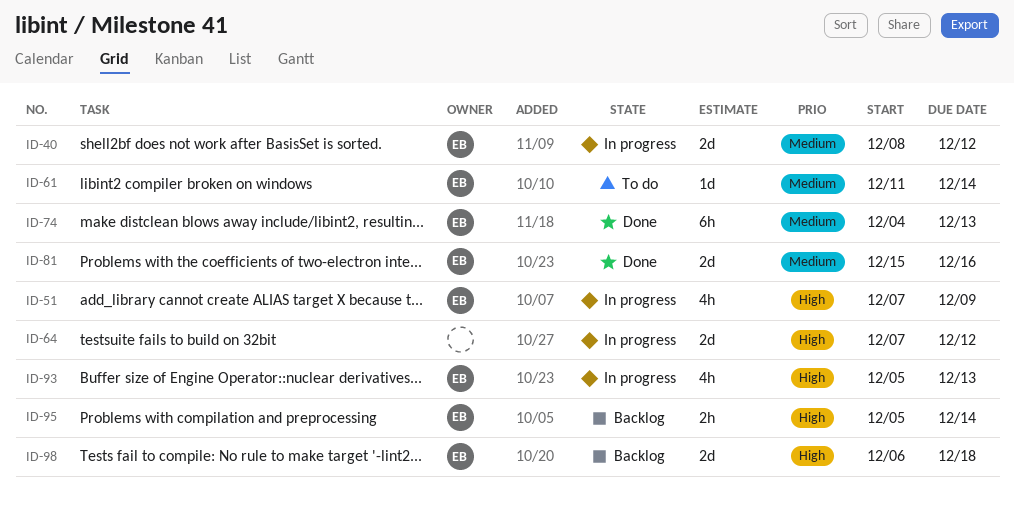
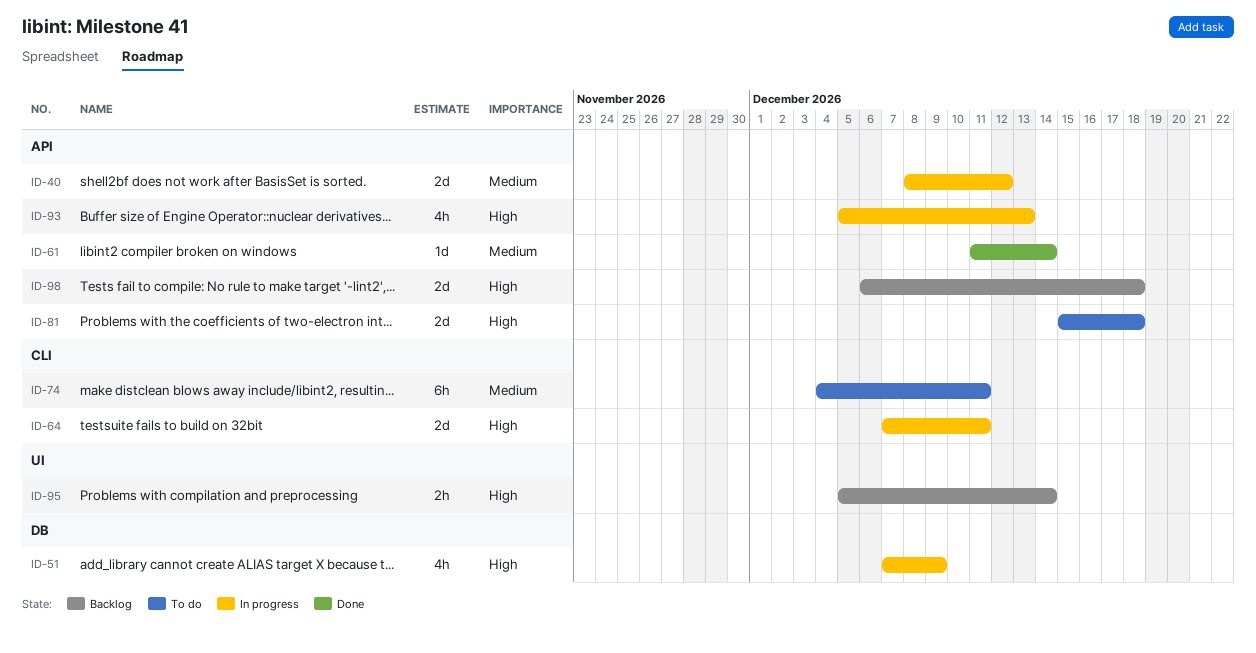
ID-61, status: To do -> Done
ID-64, due: Dec 12 -> Dec 11
ID-74, status: Done -> To do
ID-74, due: Dec 13 -> Dec 11
ID-81, status: Done -> To do
ID-81, priority: Medium -> High
ID-81, due: Dec 16 -> Dec 18

